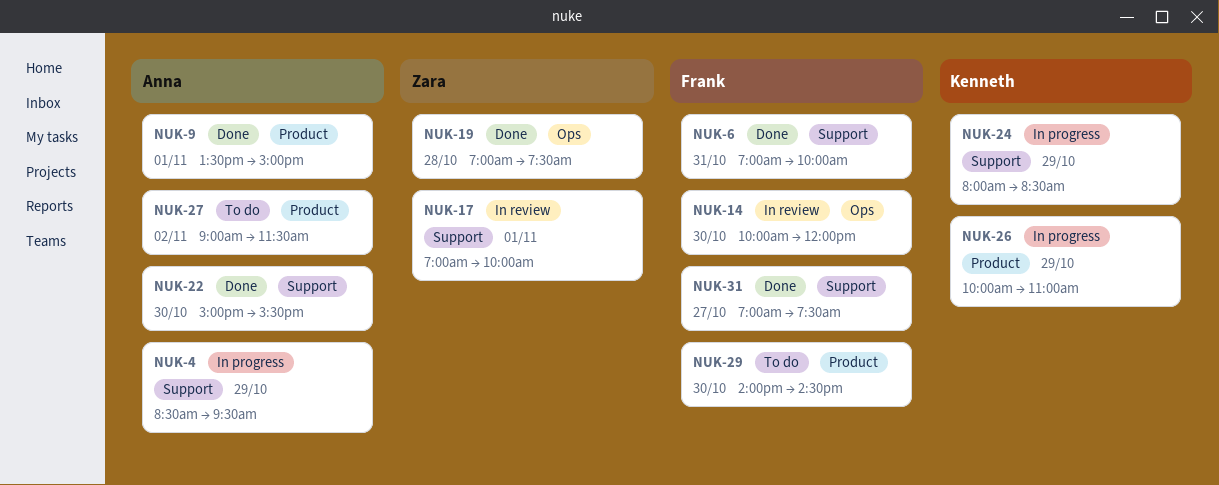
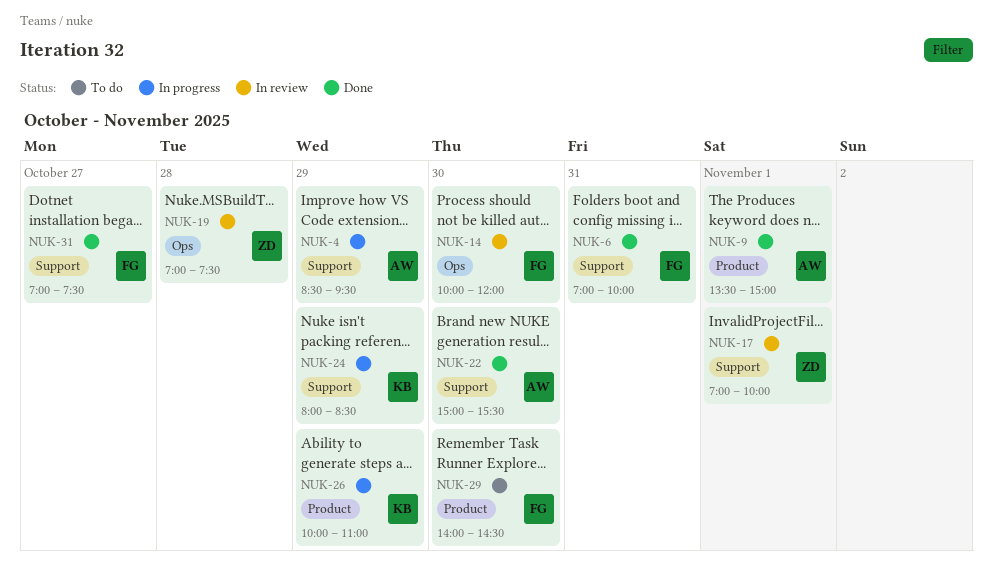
NUK-19, status: Done -> In review
NUK-27: present -> none

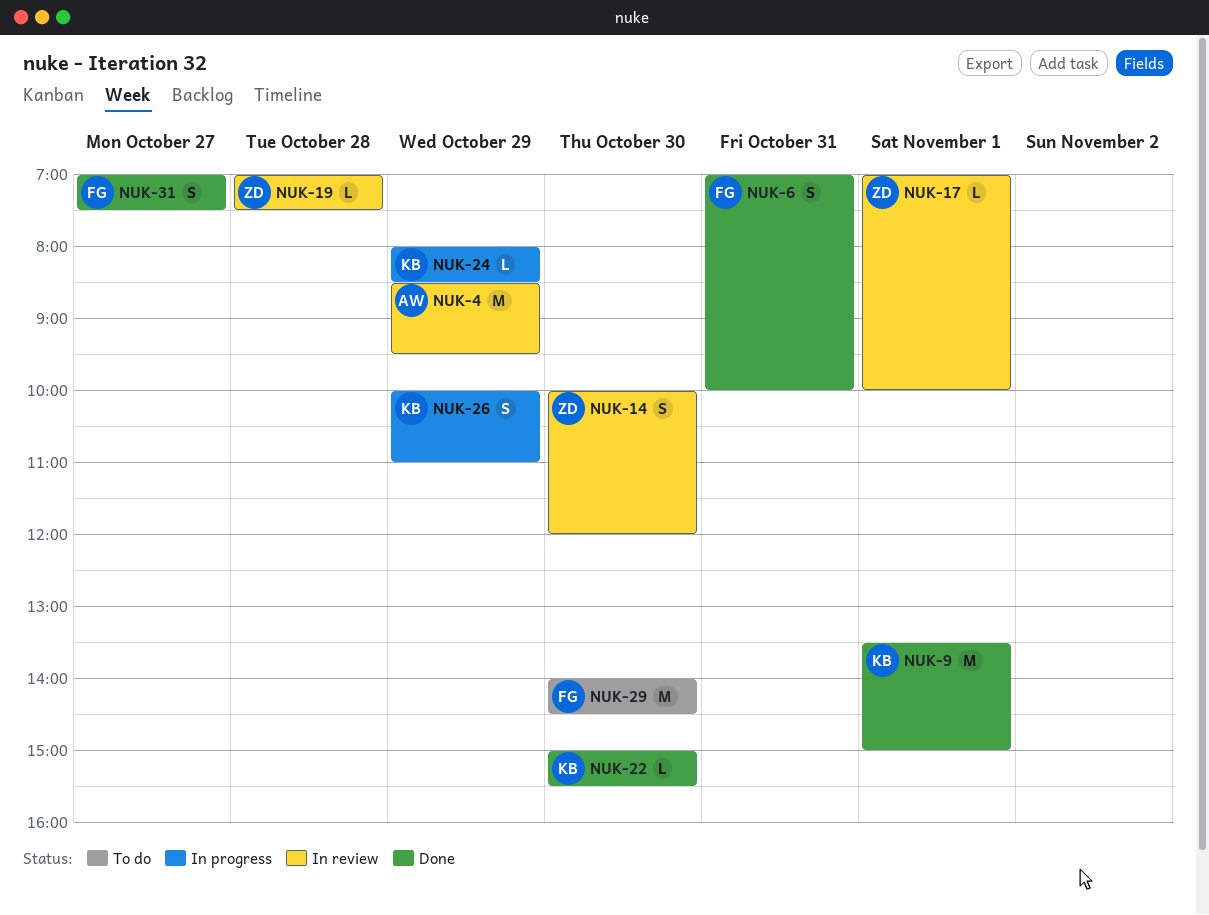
NUK-4, status: In progress -> In review
NUK-9, owner: AW -> KB
NUK-14, owner: FG -> ZD
NUK-22, owner: AW -> KB

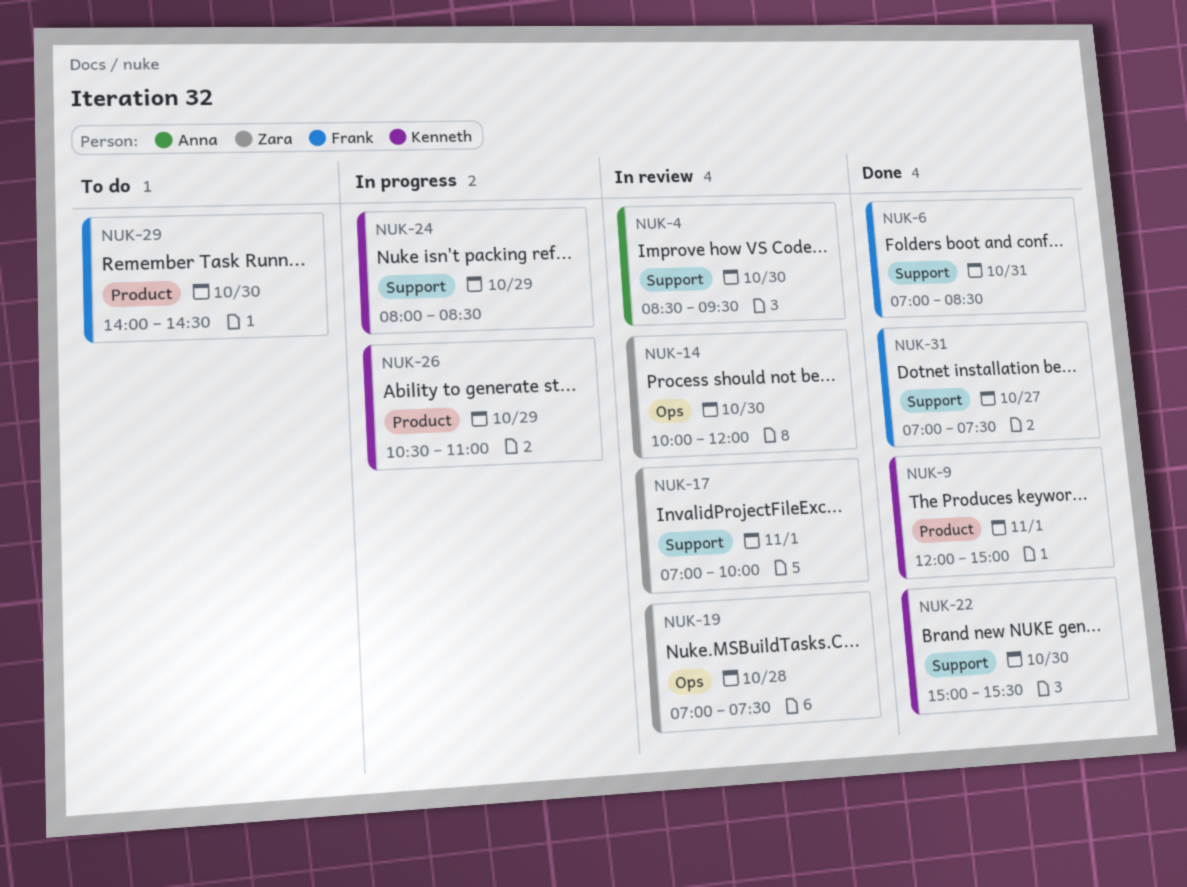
NUK-4, day: Oct 29 -> Oct 30
NUK-6, ends: 10:00 -> 08:30
NUK-9, begins: 13:30 -> 12:00
NUK-26, begins: 10:00 -> 10:30

